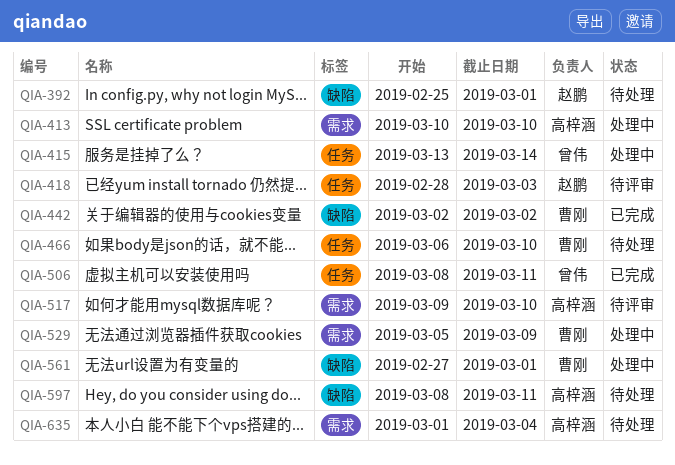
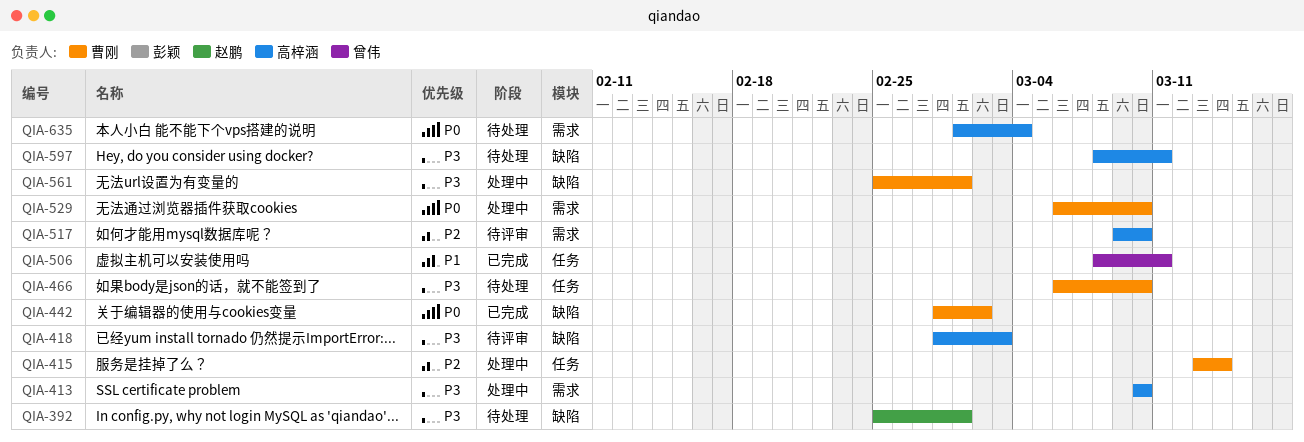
QIA-415, owner: 曾伟 -> 曹刚
QIA-418, owner: 赵鹏 -> 高梓涵
QIA-418, label: 任务 -> 缺陷
QIA-442, start: Mar 2 -> Feb 28
QIA-529, start: Mar 5 -> Mar 6
QIA-529, due: Mar 9 -> Mar 10
QIA-561, start: Feb 27 -> Feb 25

